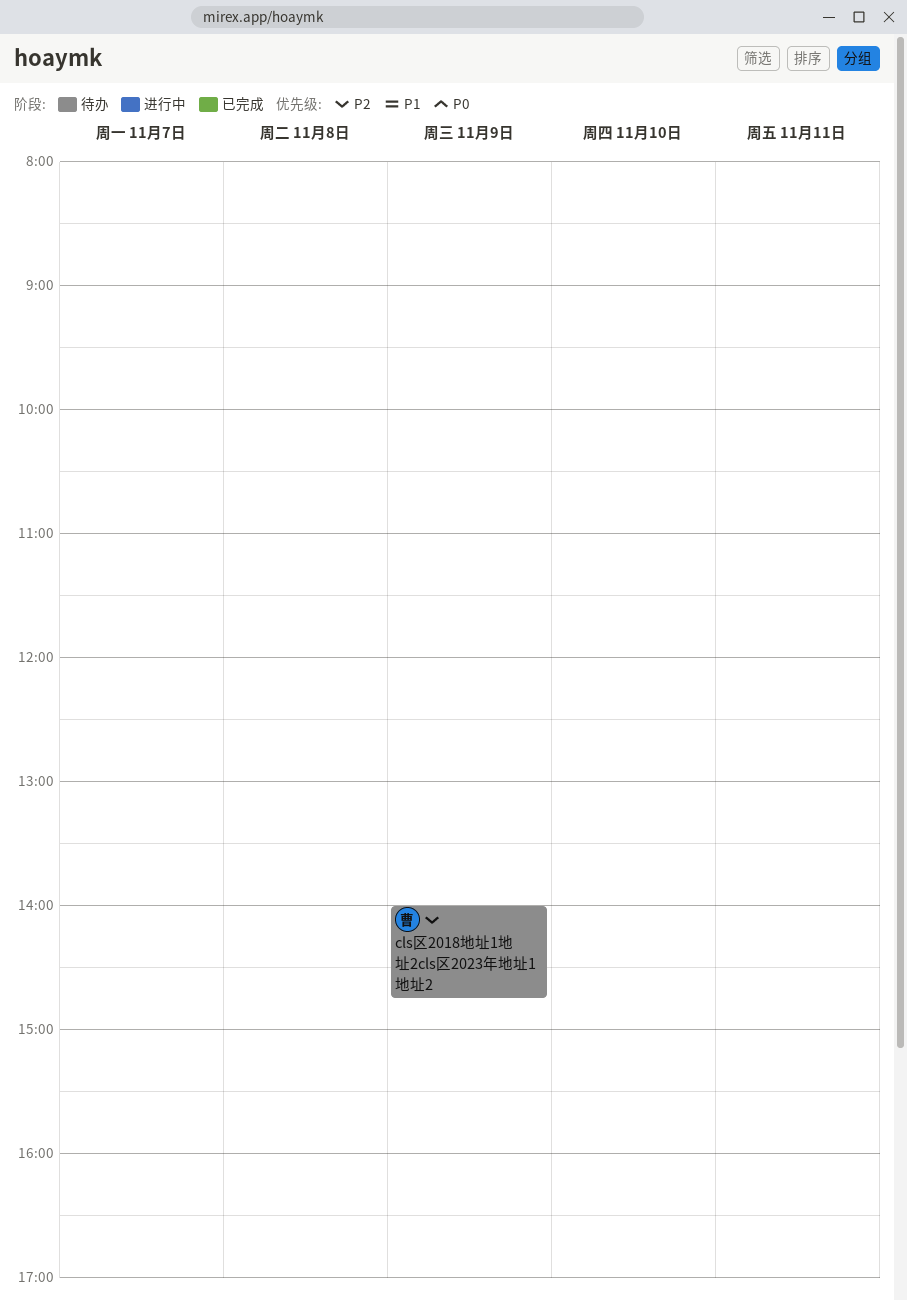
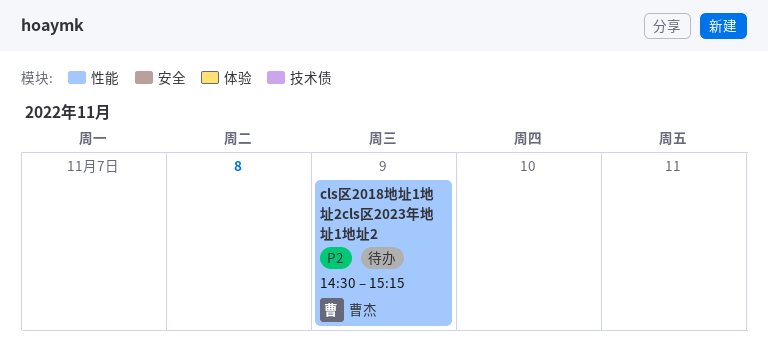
cls区2018地址1地址2cls区2023年地址1地址2, begins: 14:00 -> 14:30
cls区2018地址1地址2cls区2023年地址1地址2, ends: 14:45 -> 15:15

